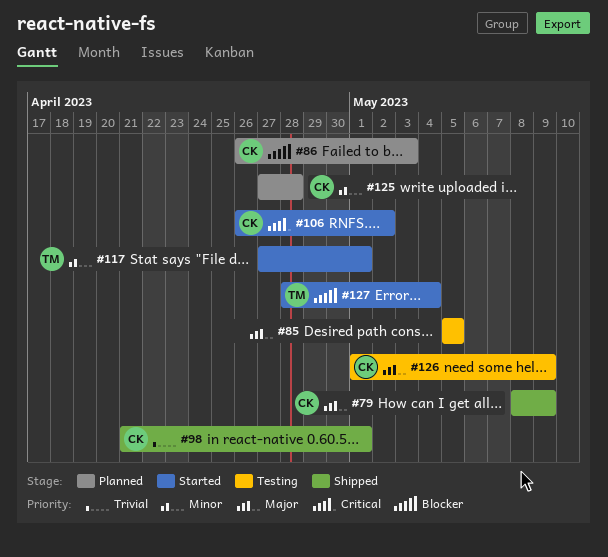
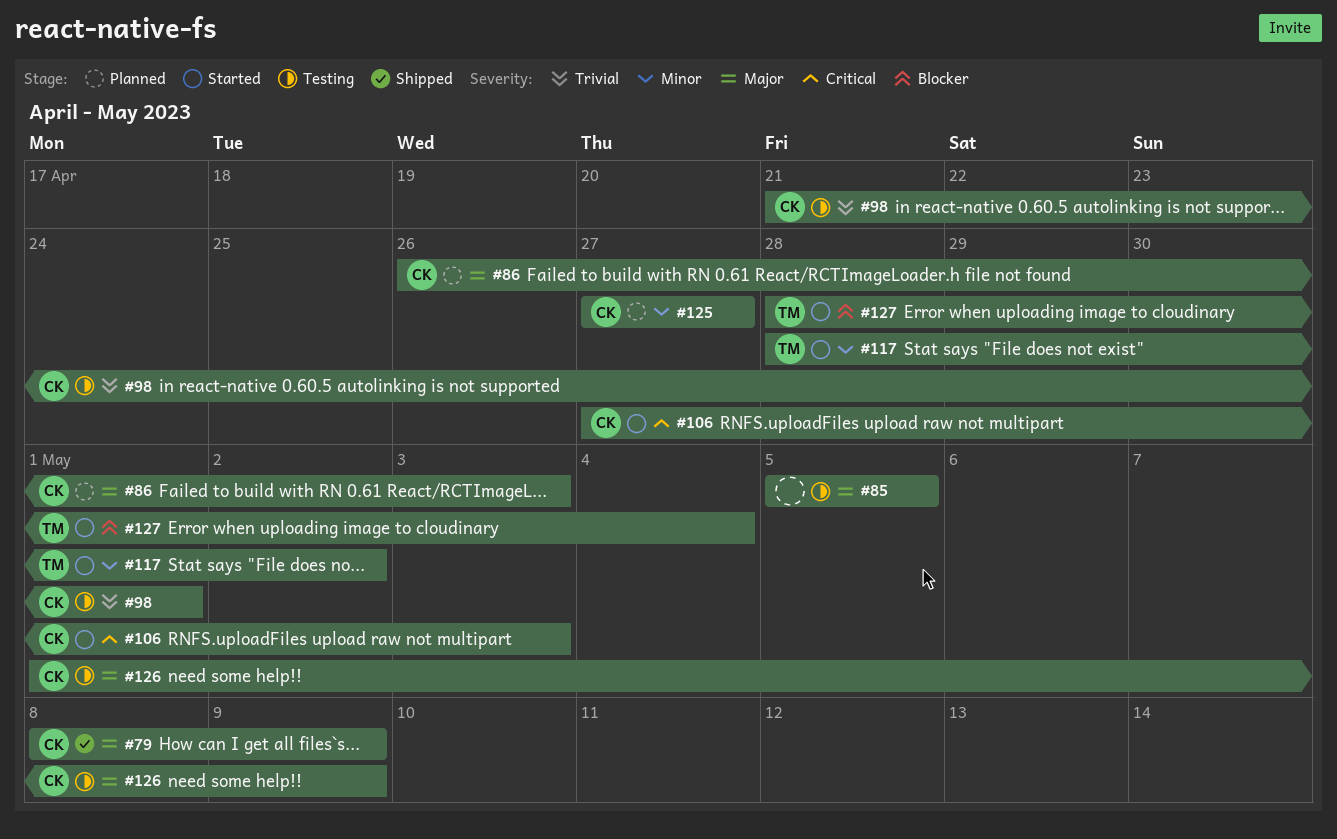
#86, priority: Blocker -> Major
#98, status: Shipped -> Testing
#106, start: Apr 26 -> Apr 27
#106, due: May 2 -> May 3
#117, start: Apr 27 -> Apr 28
#117, due: May 1 -> May 2
#125, due: Apr 28 -> Apr 27

